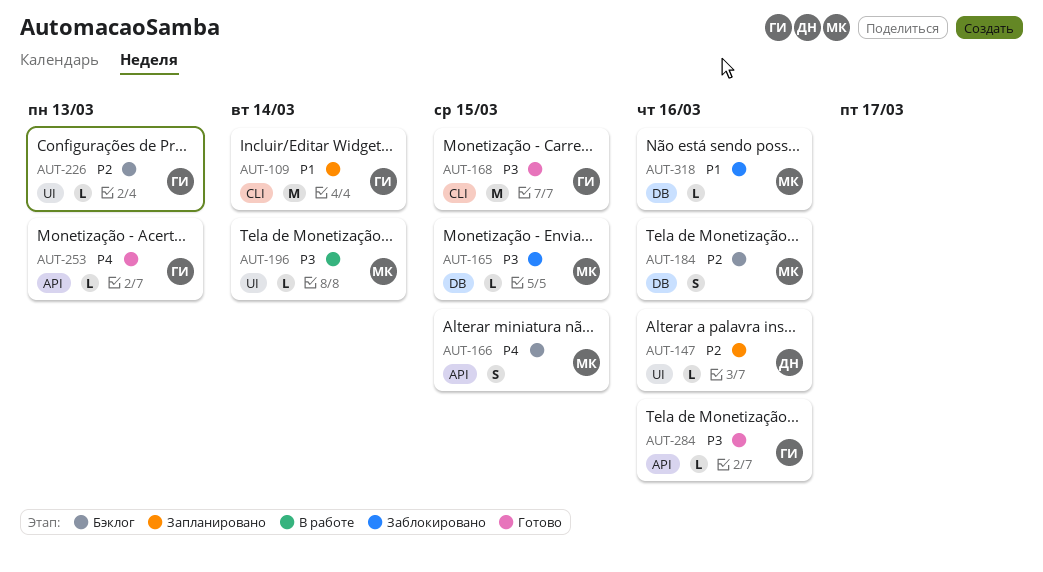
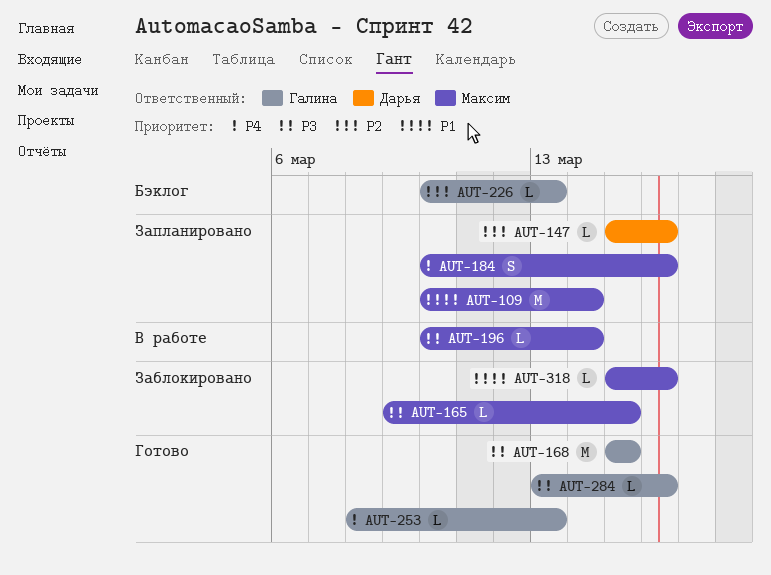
AUT-109, owner: Галина -> Максим
AUT-166: present -> none
AUT-184, status: Бэклог -> Запланировано
AUT-184, priority: P2 -> P4

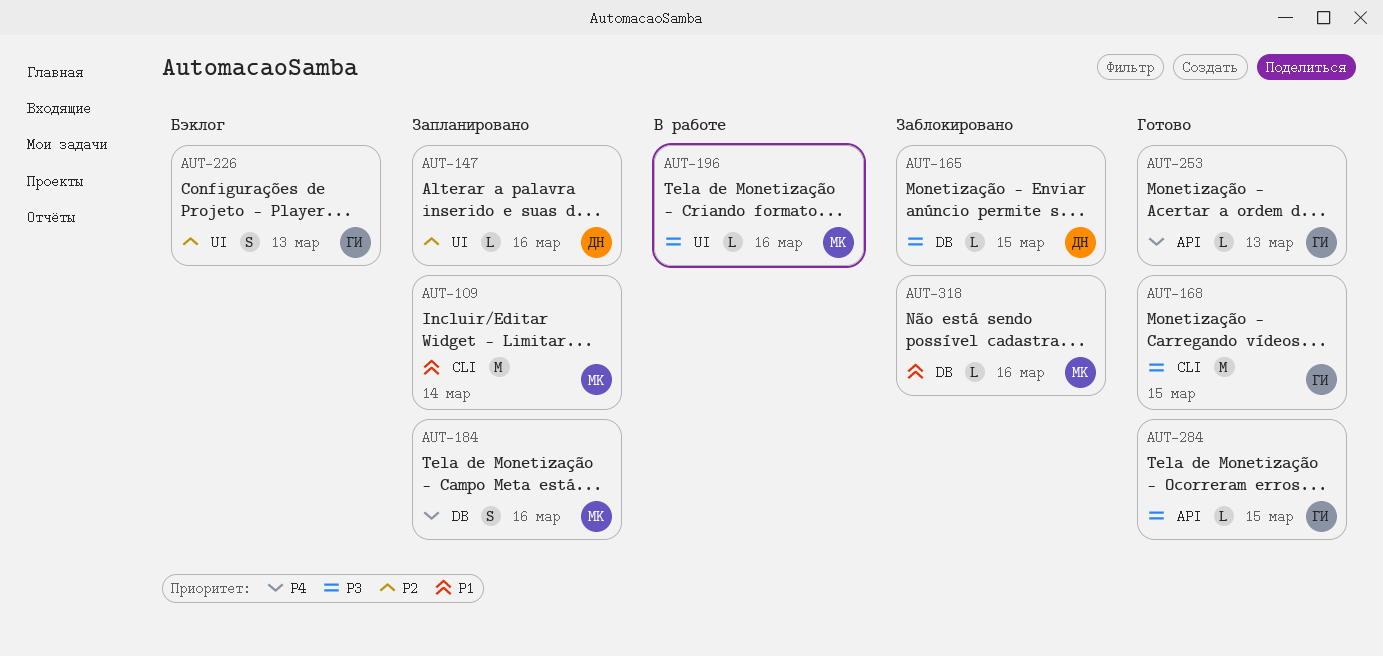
AUT-165, owner: Максим -> Дарья
AUT-196, due: Mar 14 -> Mar 16
AUT-226, estimate: L -> S
AUT-284, due: Mar 16 -> Mar 15

